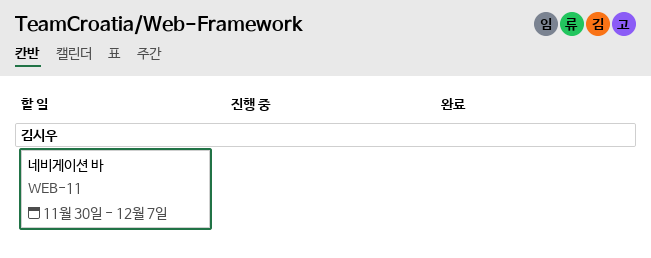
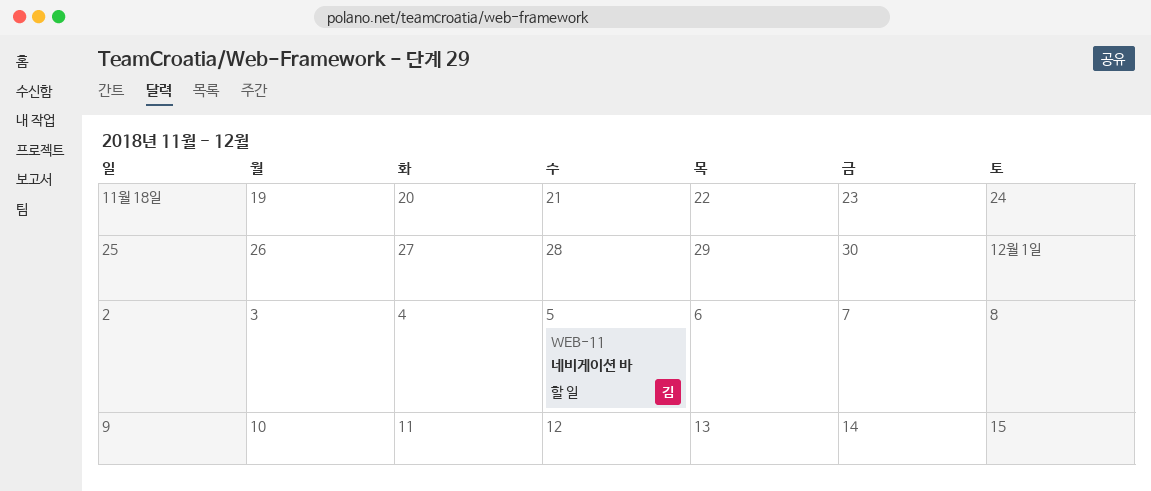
WEB-11, due: Dec 7 -> Dec 5

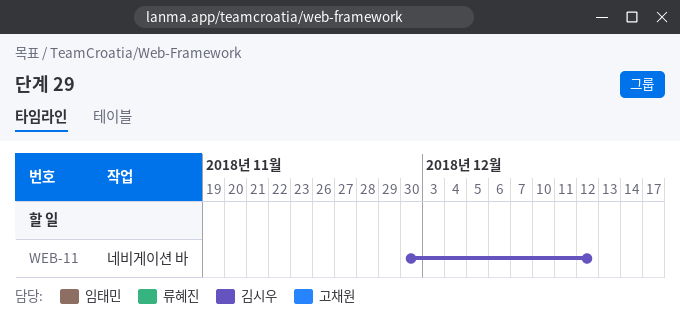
WEB-11, due: Dec 5 -> Dec 12

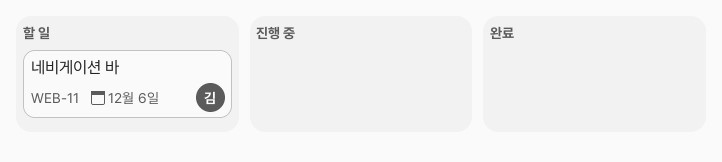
WEB-11, due: Dec 12 -> Dec 6

